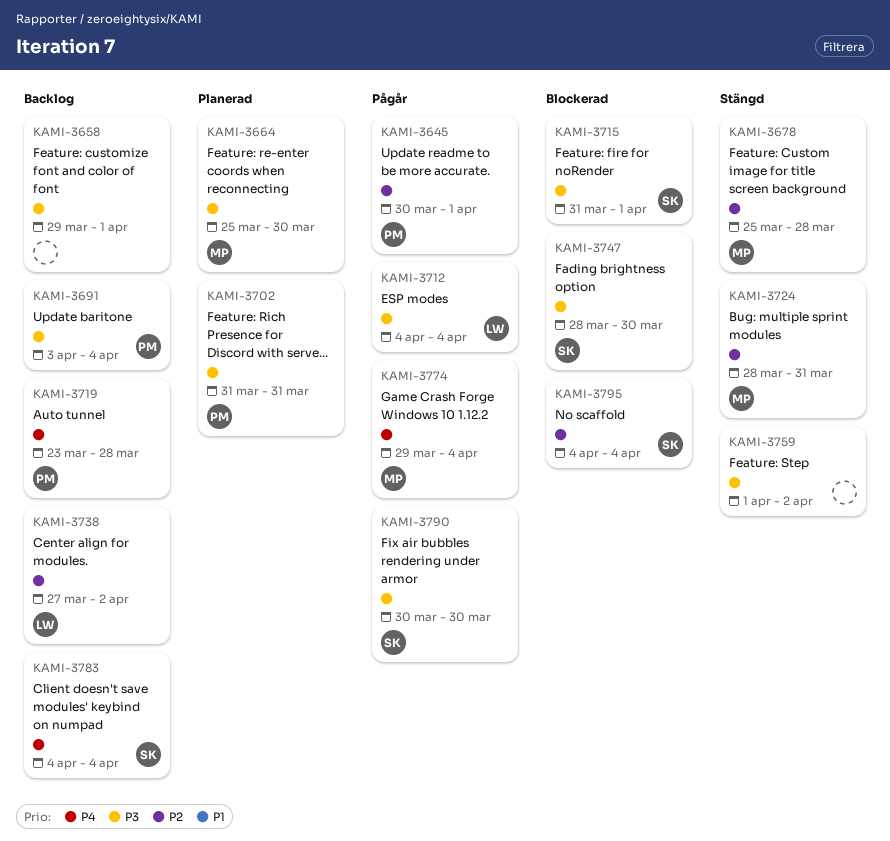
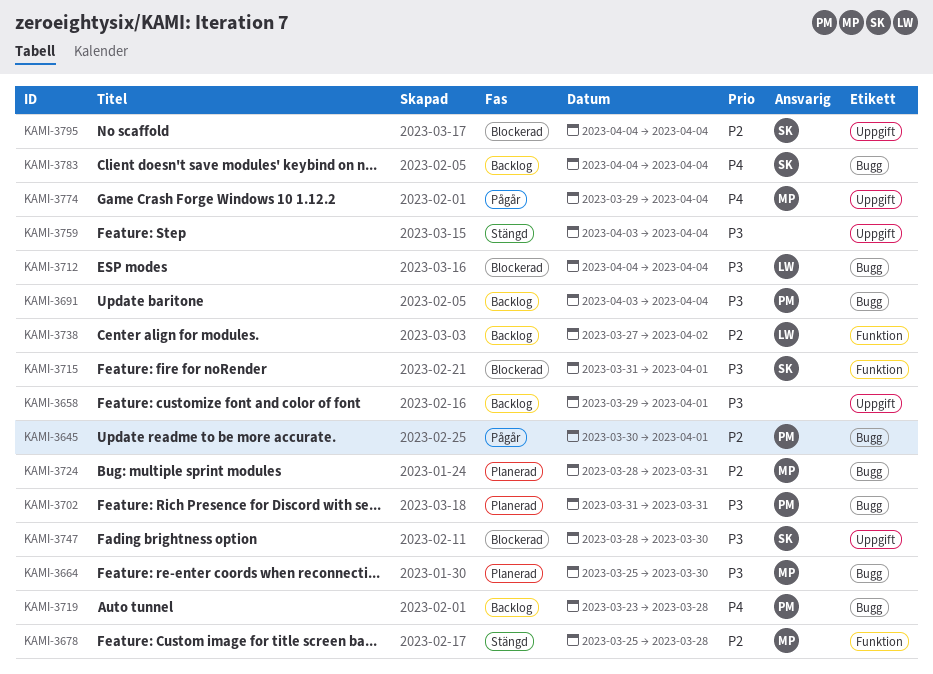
KAMI-3712, status: Pågår -> Blockerad
KAMI-3724, status: Stängd -> Planerad
KAMI-3759, start: Apr 1 -> Apr 3
KAMI-3759, due: Apr 2 -> Apr 4
KAMI-3790: present -> none

